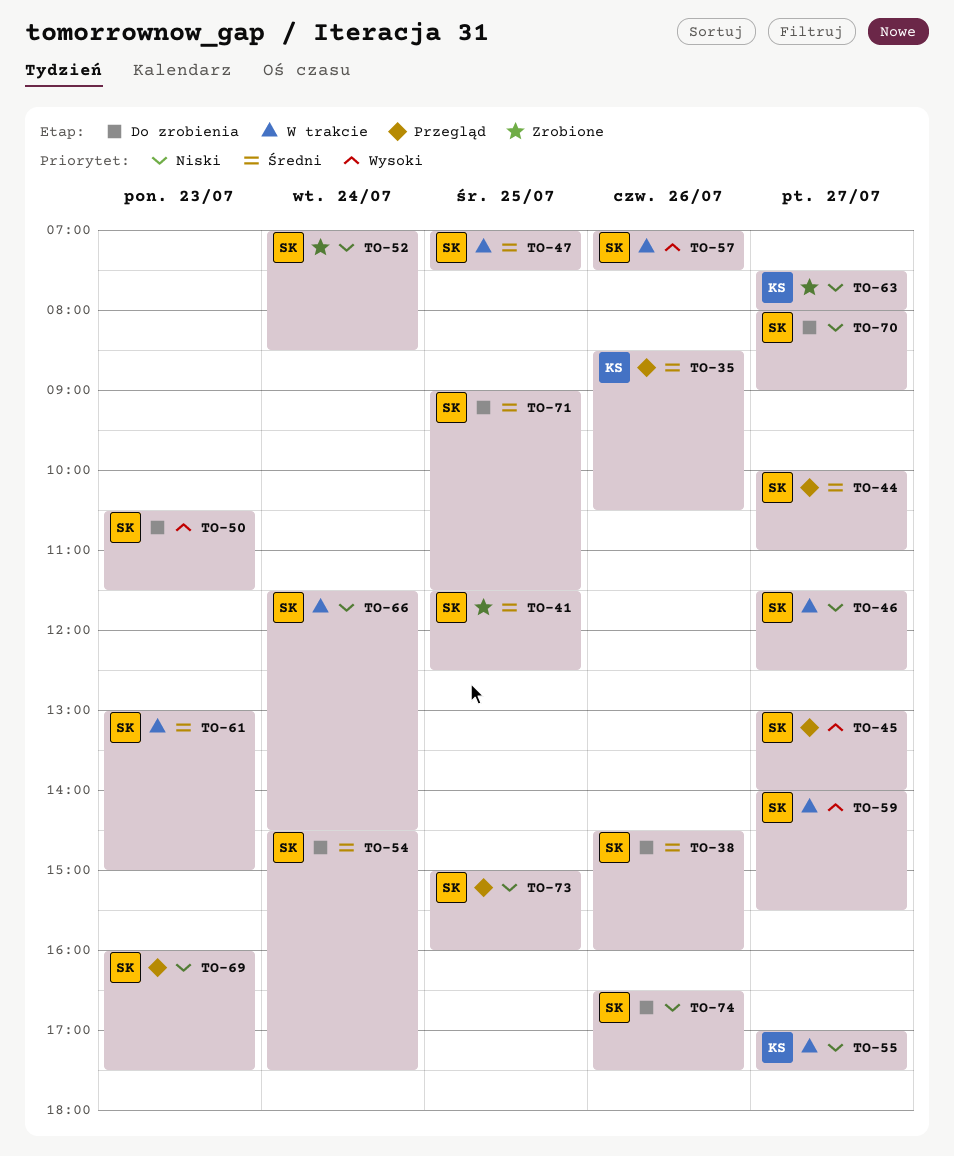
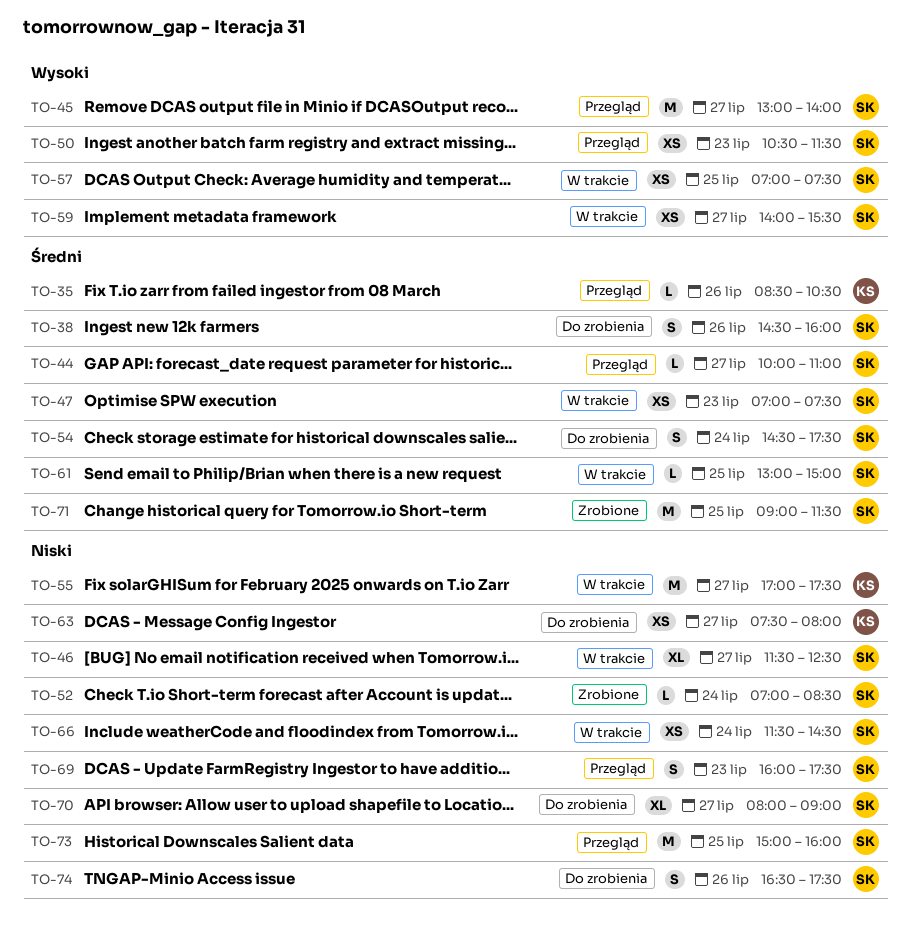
TO-41: present -> none
TO-47, day: Jul 25 -> Jul 23
TO-50, status: Do zrobienia -> Przegląd
TO-57, day: Jul 26 -> Jul 25
TO-61, day: Jul 23 -> Jul 25
TO-63, status: Zrobione -> Do zrobienia
TO-71, status: Do zrobienia -> Zrobione

